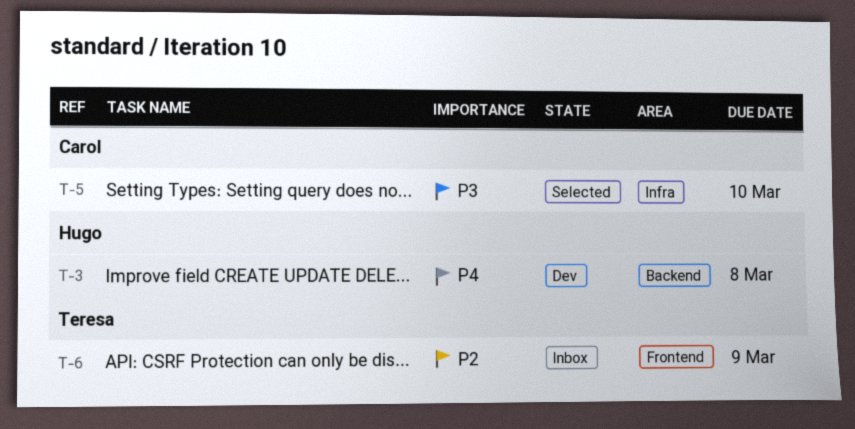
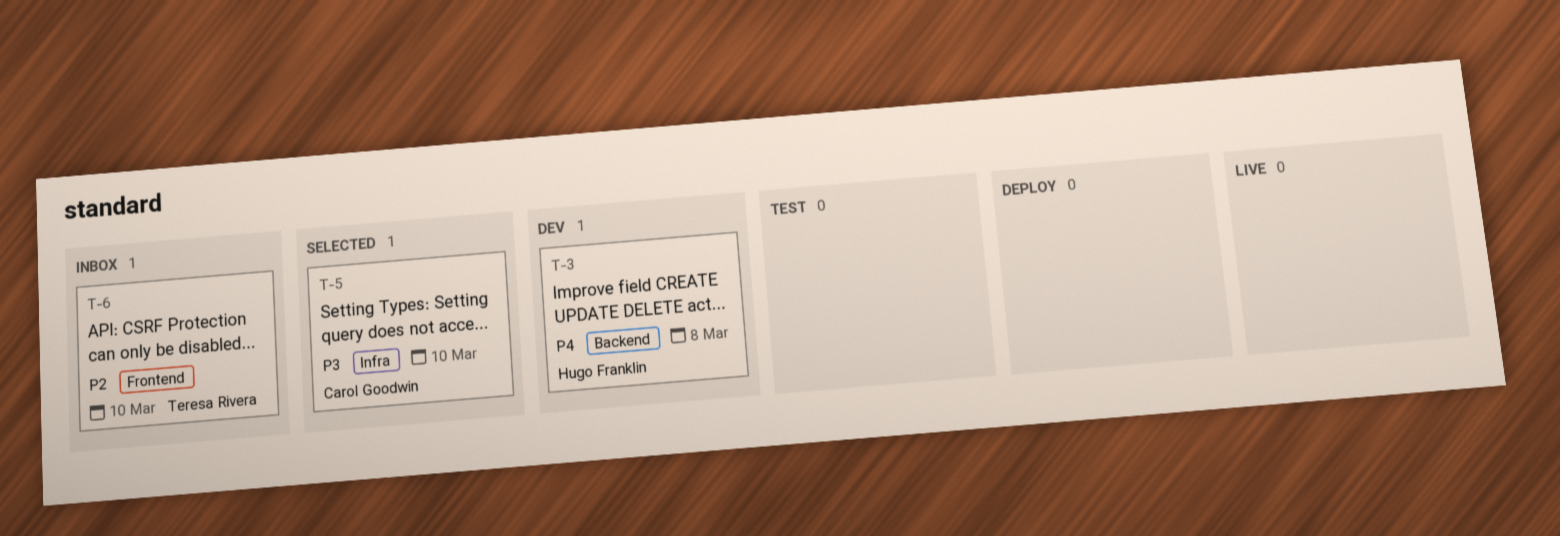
T-6, due: Mar 9 -> Mar 10

